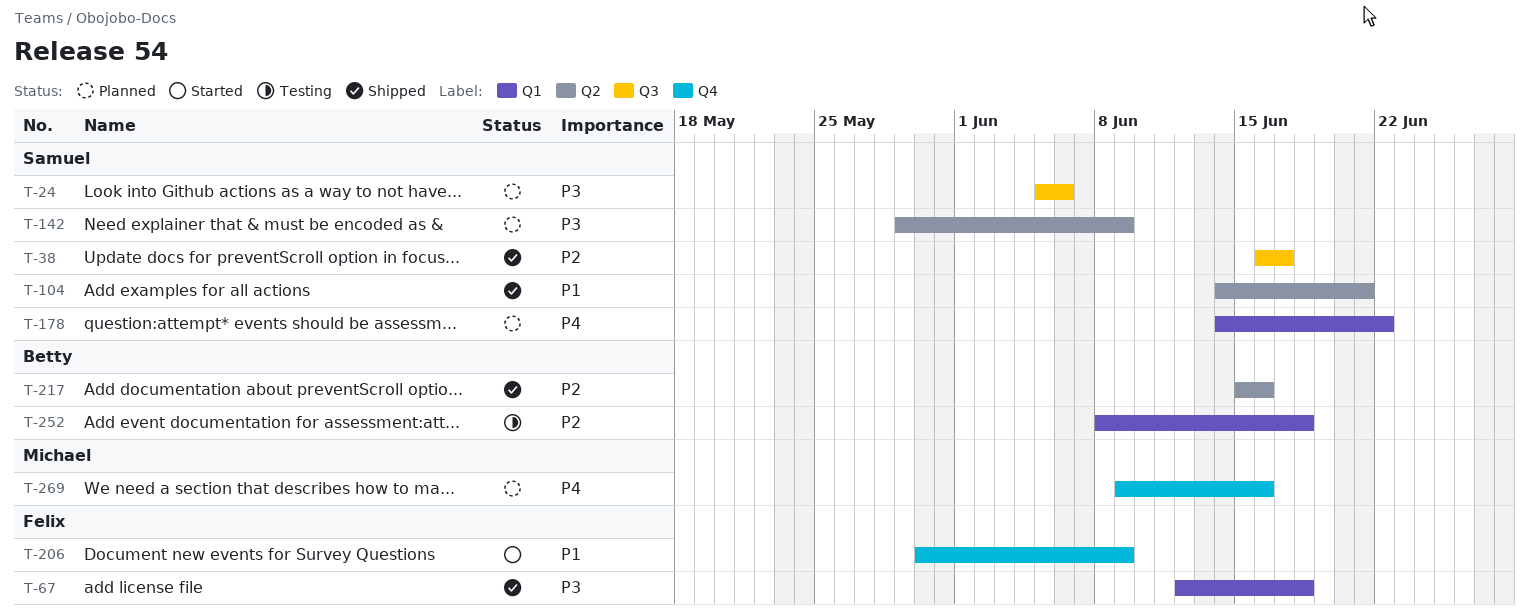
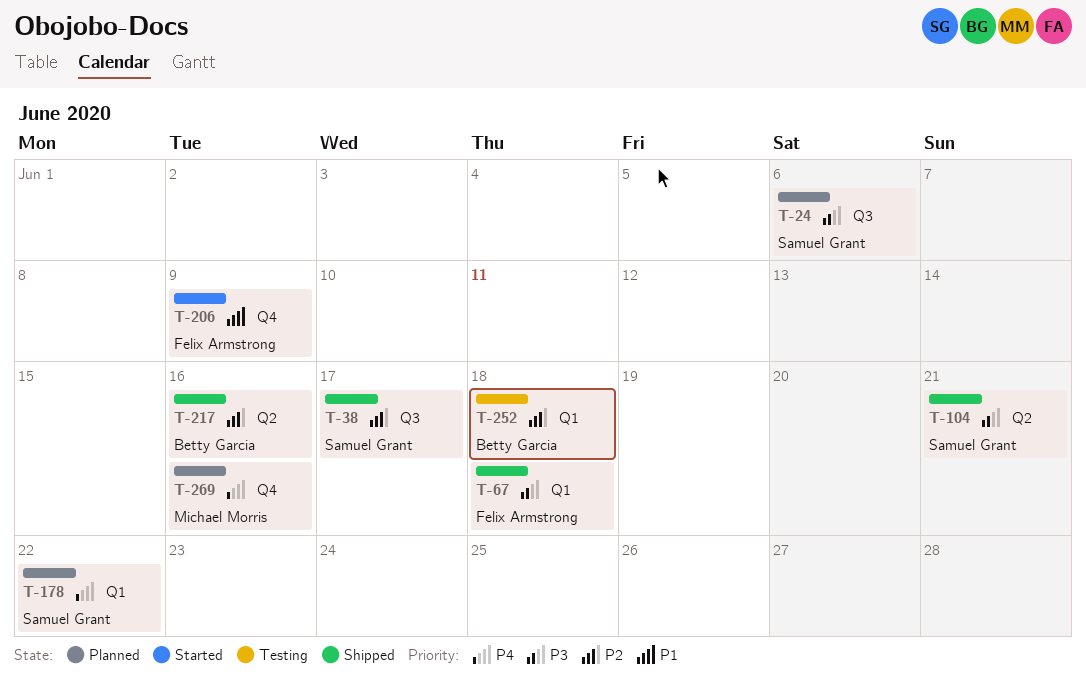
T-104, priority: P1 -> P3
T-142: present -> none

